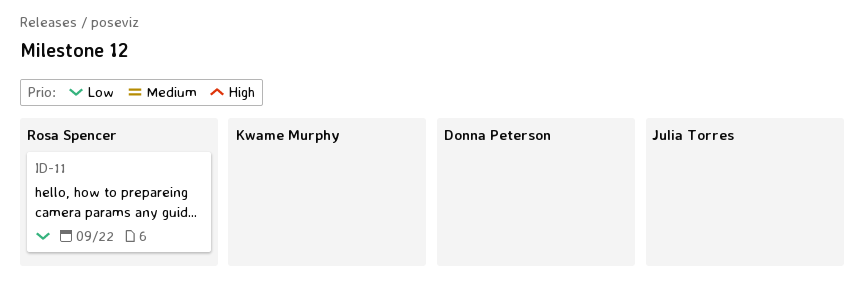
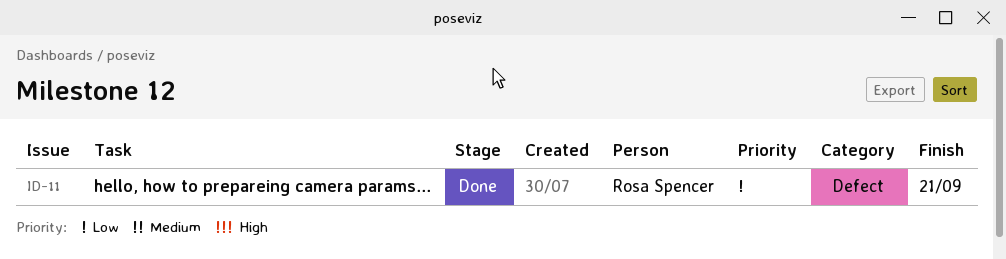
ID-11, due: Sep 22 -> Sep 21

